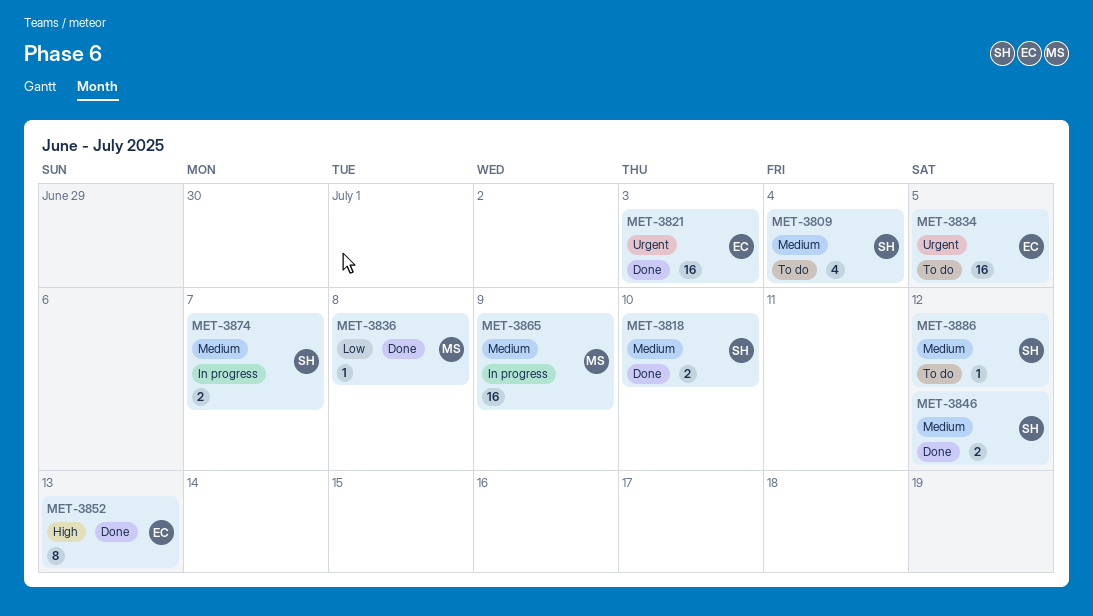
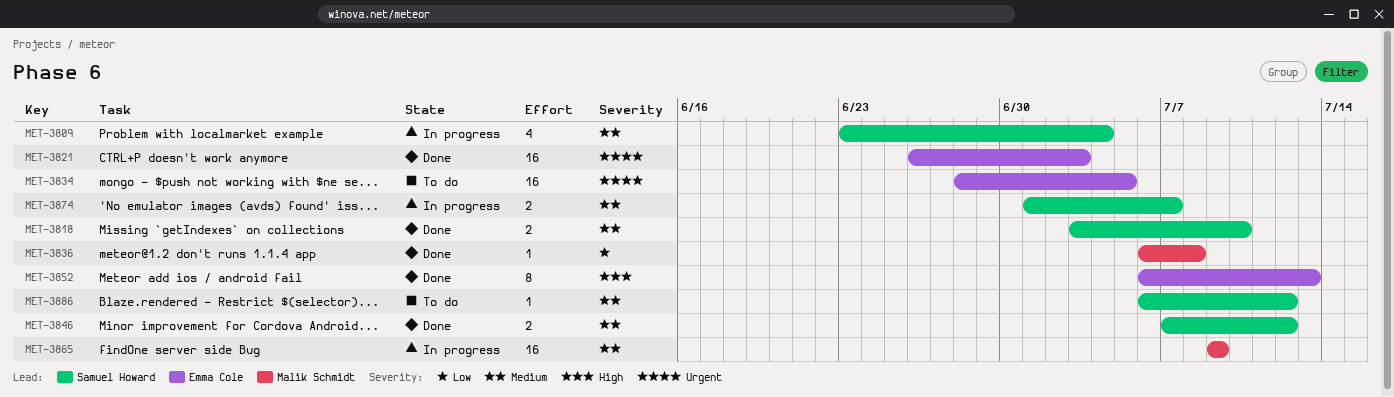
MET-3809, status: To do -> In progress

